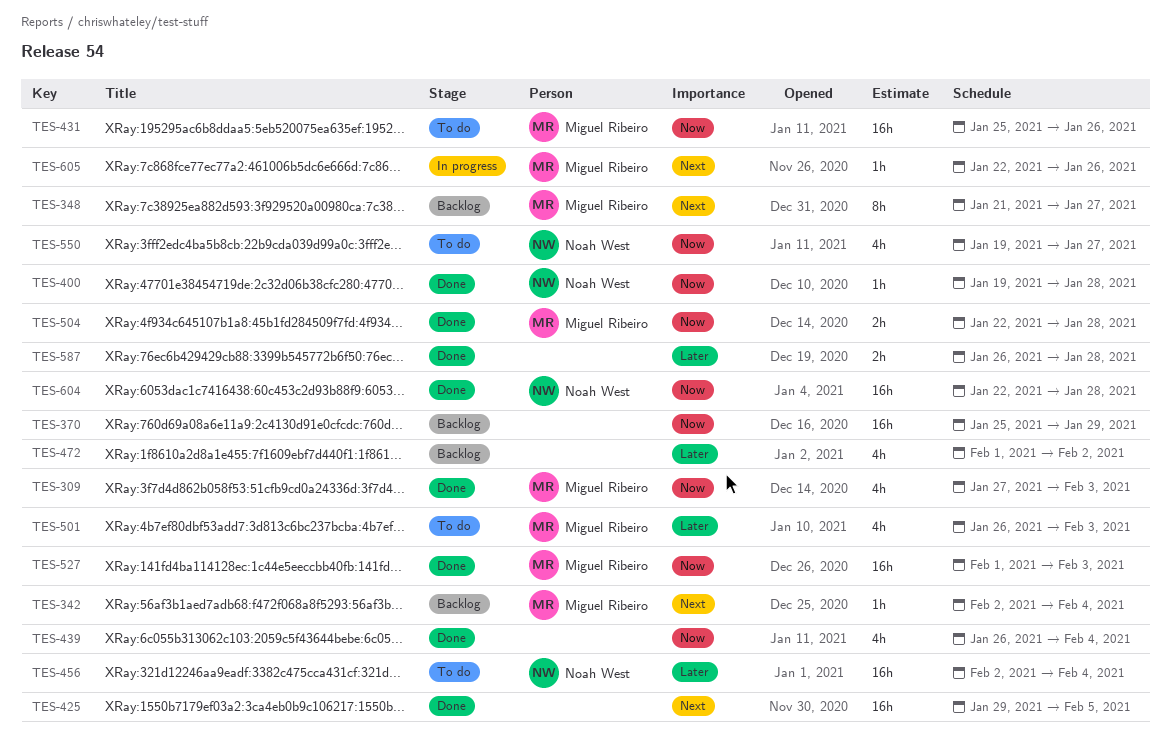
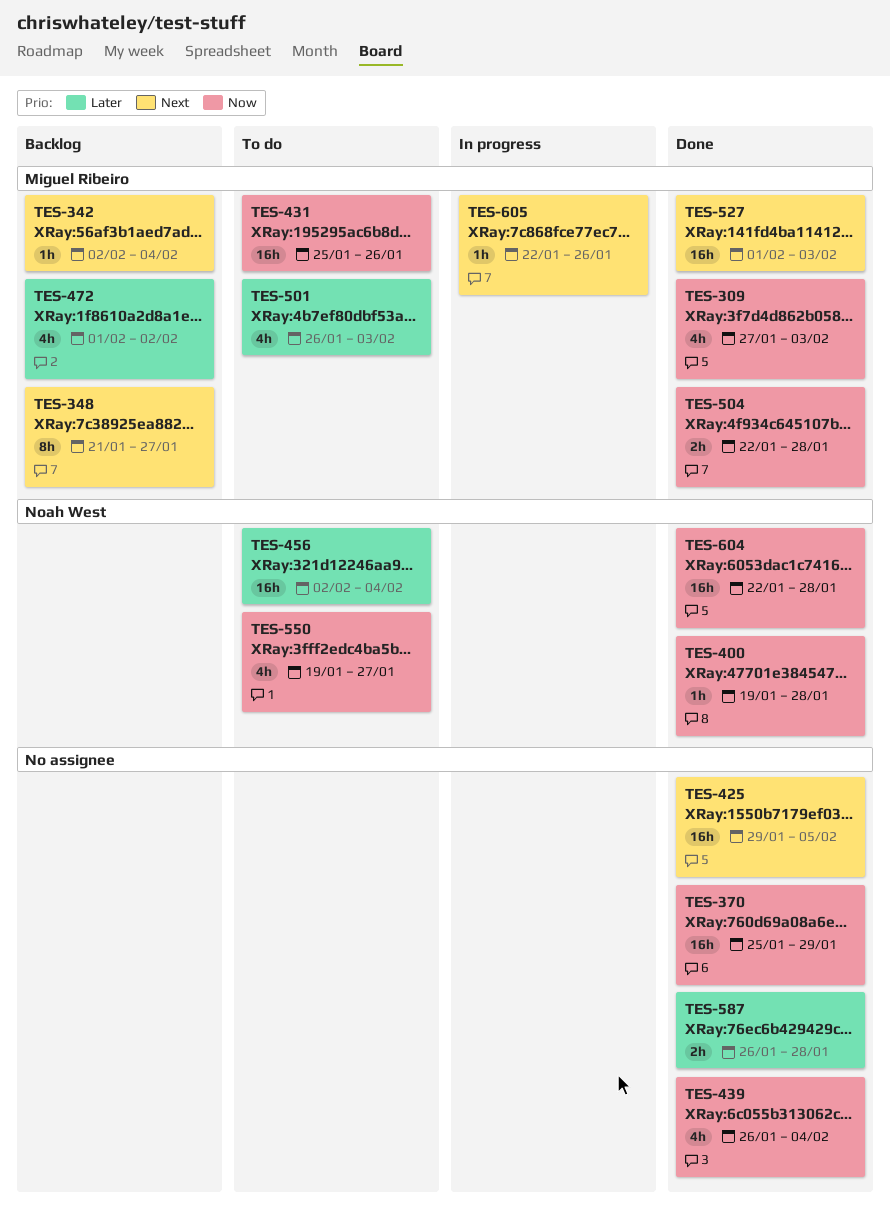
TES-370, status: Backlog -> Done
TES-472, owner: none -> Miguel Ribeiro
TES-527, priority: Now -> Next

